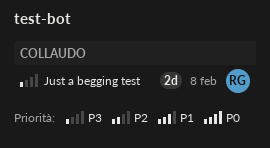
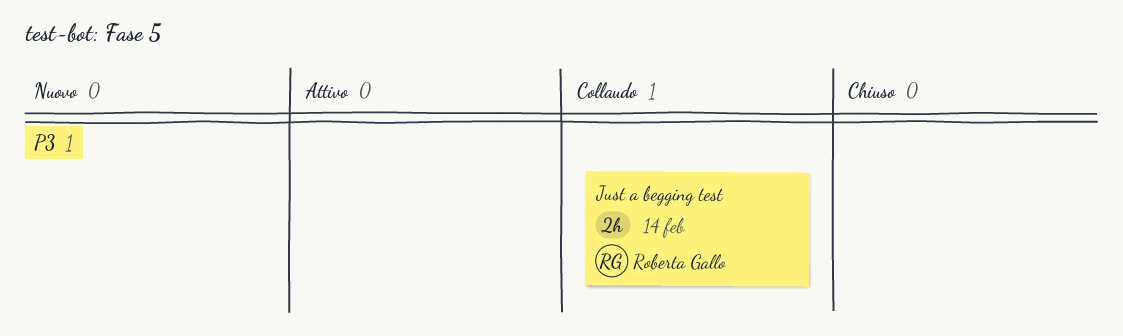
Just a begging test, estimate: 2d -> 2h
Just a begging test, due: Feb 8 -> Feb 14

